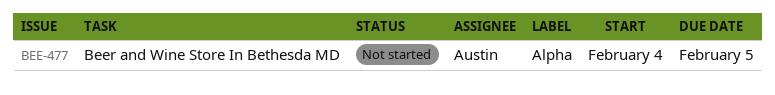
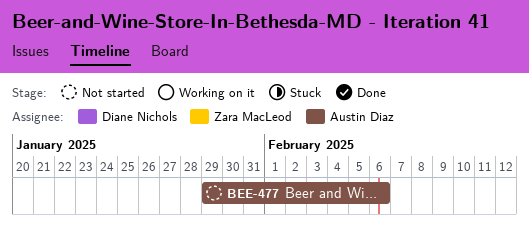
BEE-477, start: Feb 4 -> Jan 29
BEE-477, due: Feb 5 -> Feb 6

